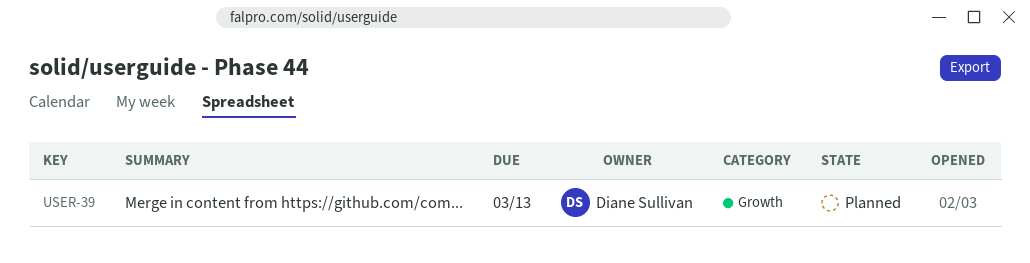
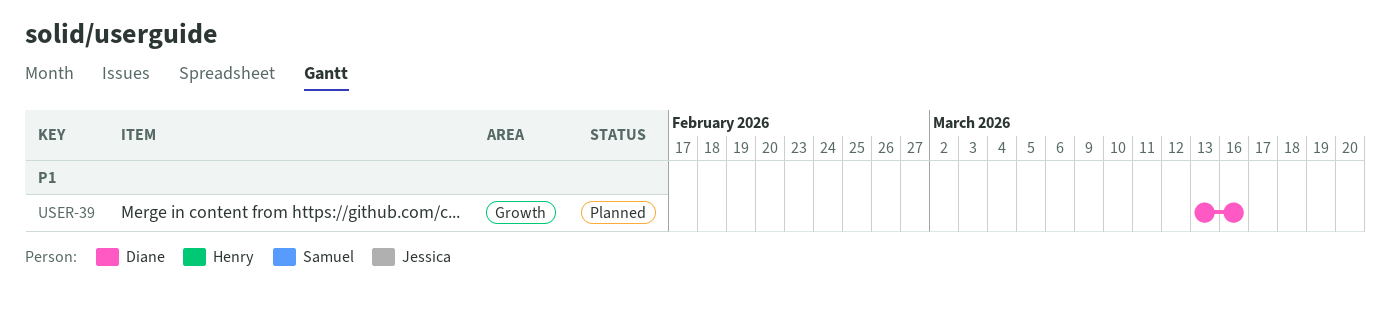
USER-39, due: Mar 13 -> Mar 16

